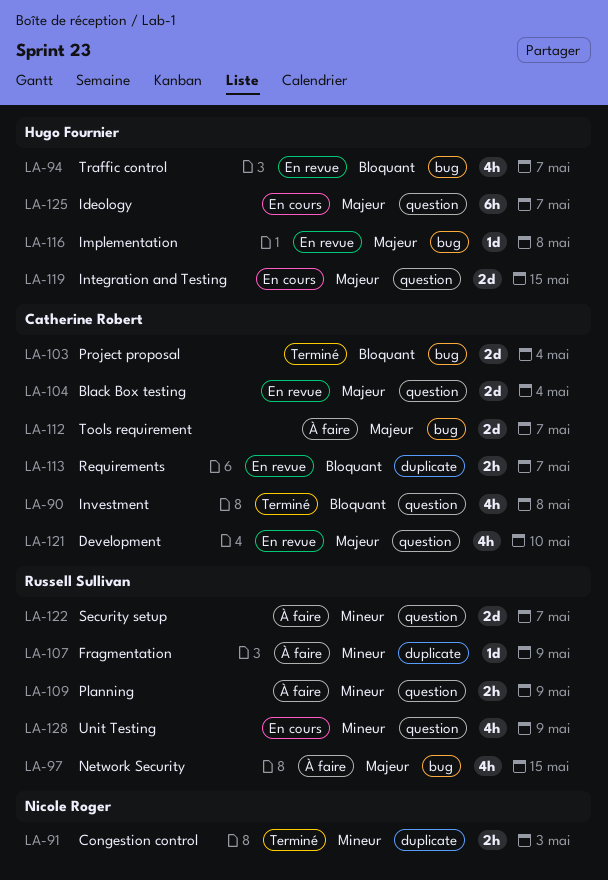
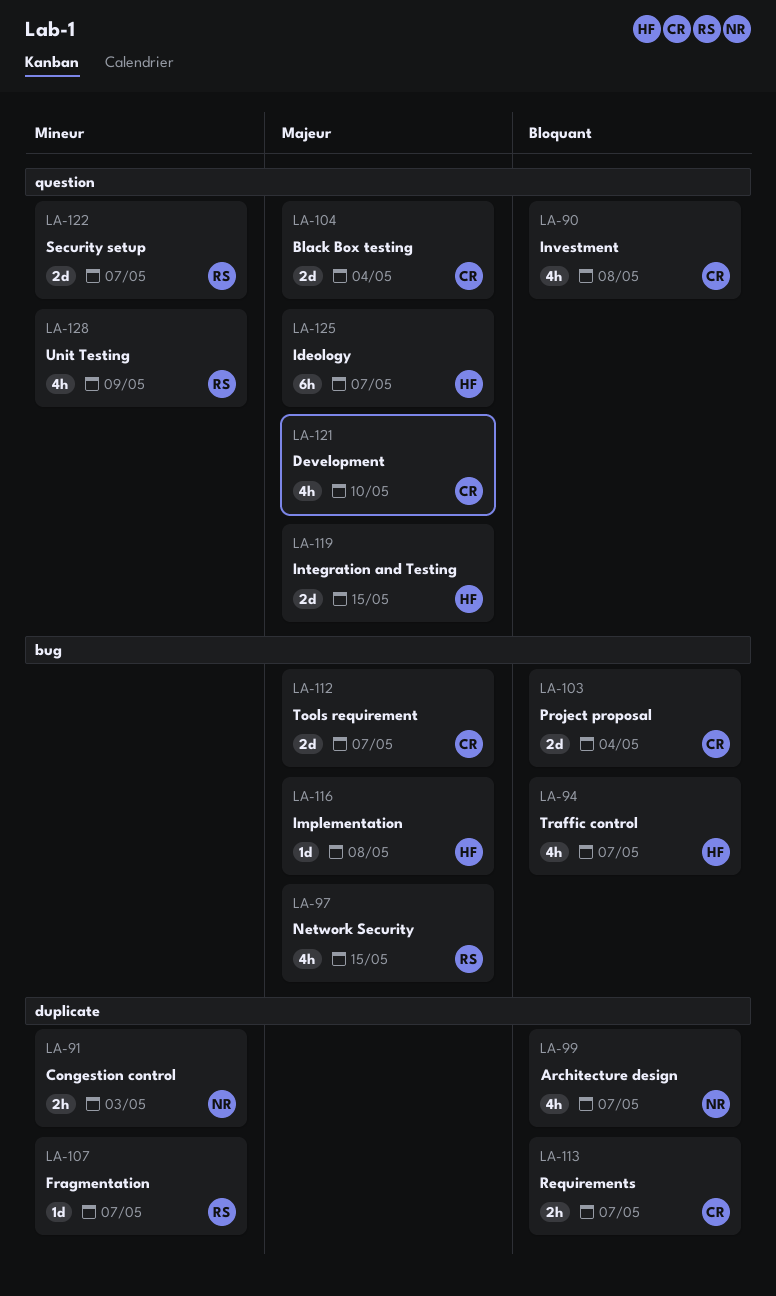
LA-99: none -> present
LA-107, due: May 9 -> May 7
LA-109: present -> none

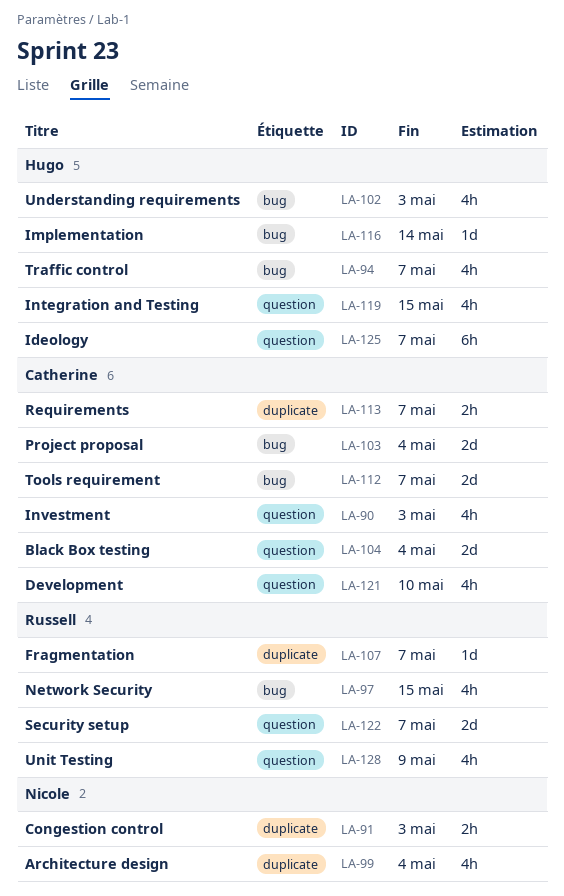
LA-90, due: May 8 -> May 3
LA-99, due: May 7 -> May 4
LA-102: none -> present
LA-116, due: May 8 -> May 14
LA-119, estimate: 2d -> 4h

